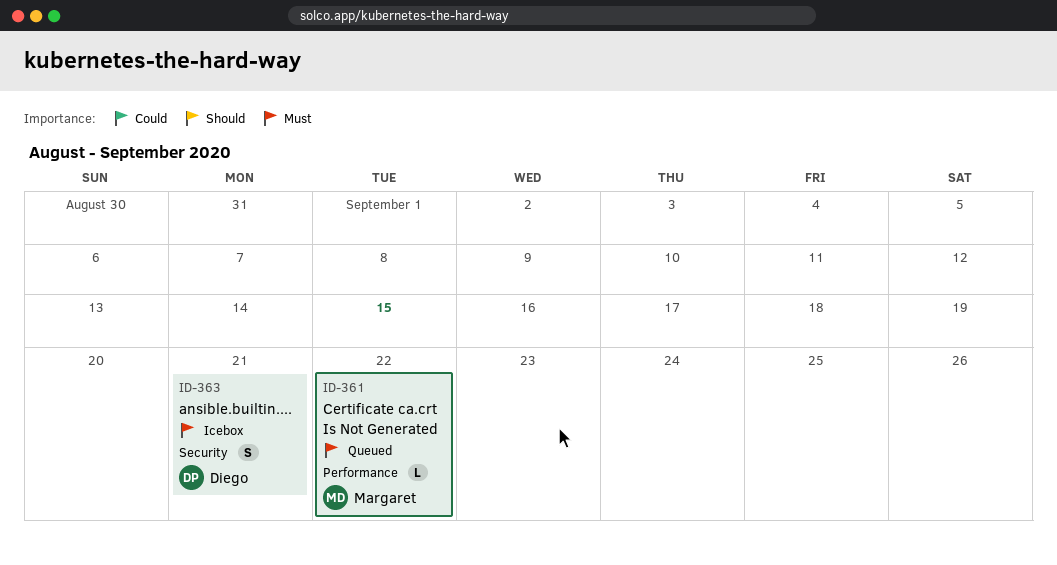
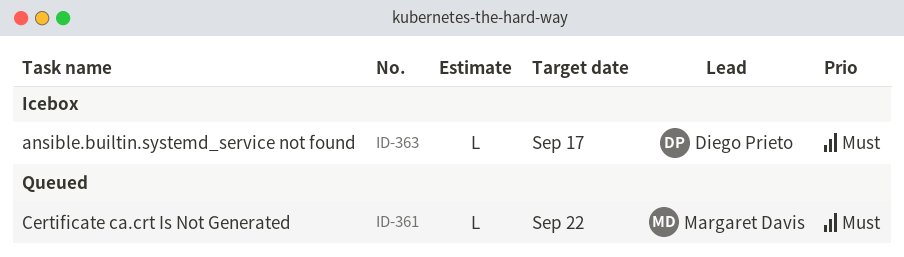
ID-363, estimate: S -> L
ID-363, due: Sep 21 -> Sep 17

